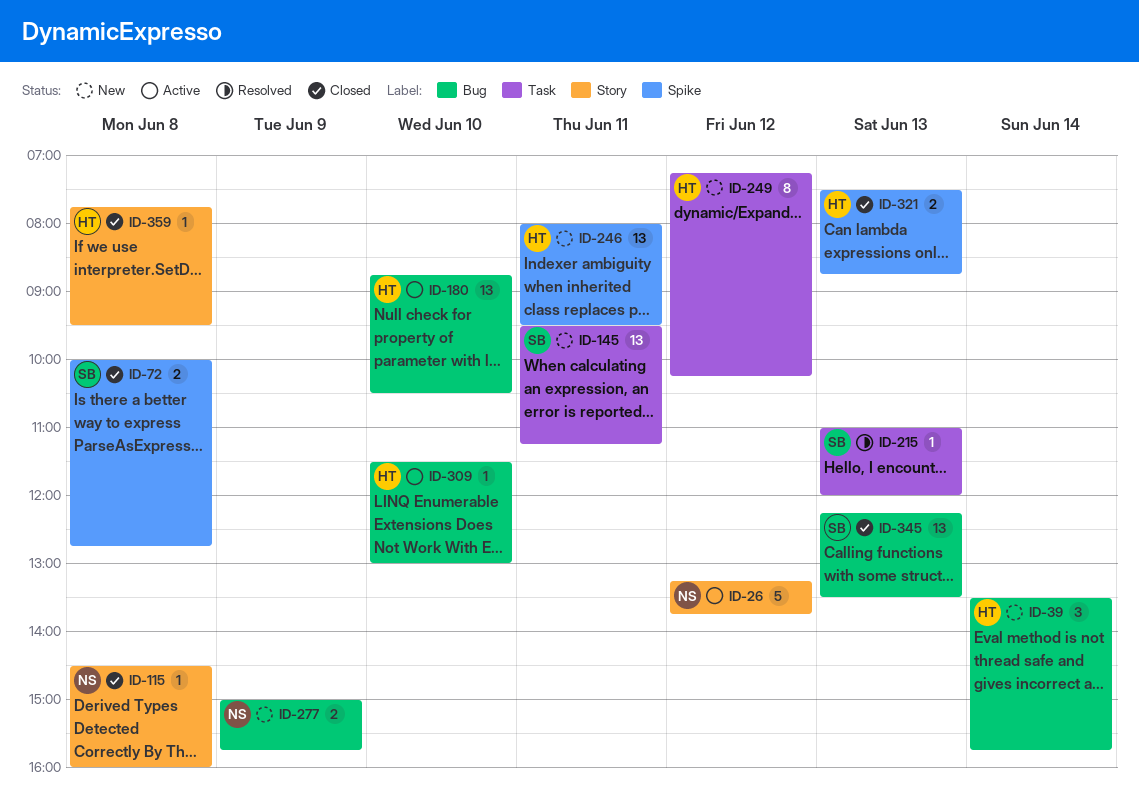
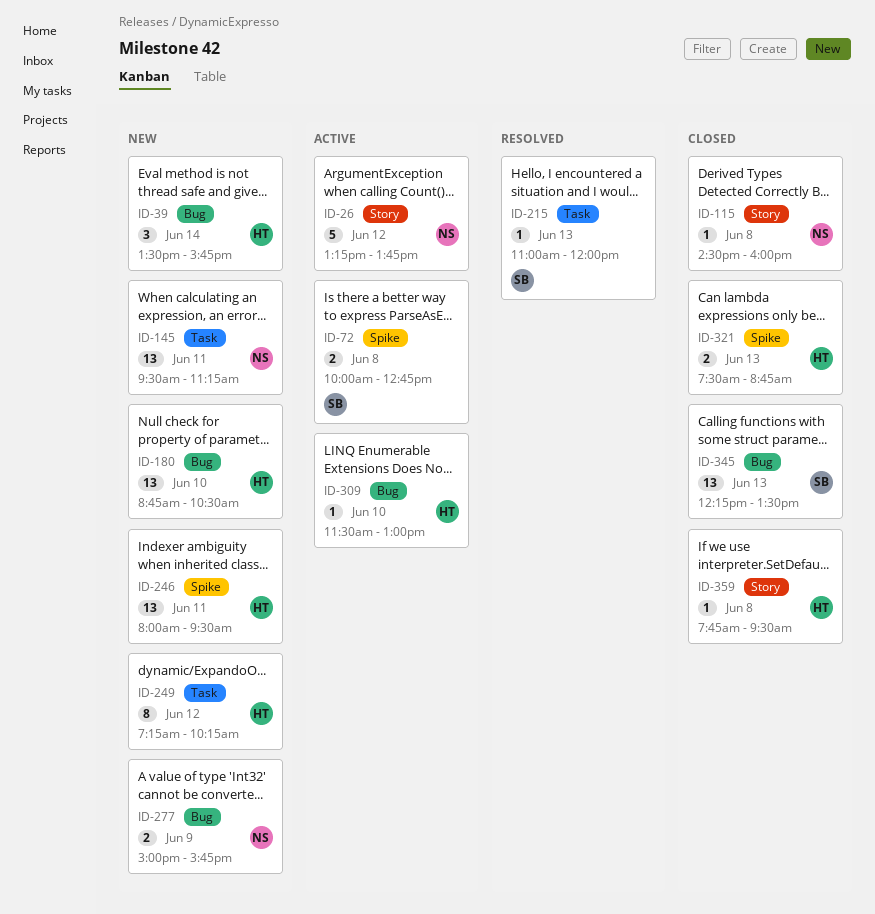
ID-72, status: Closed -> Active
ID-145, owner: SB -> NS
ID-180, status: Active -> New

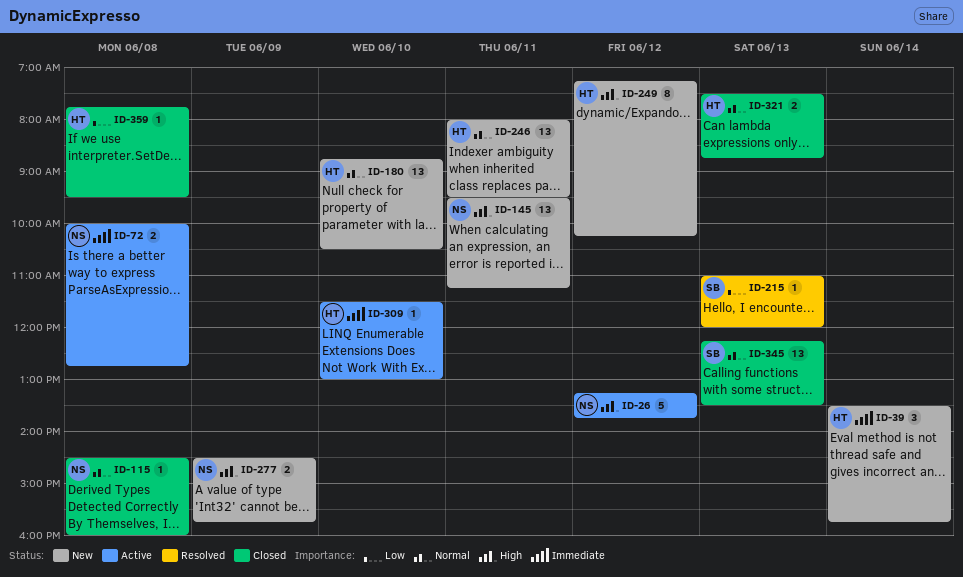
ID-72, owner: SB -> NS
ID-277, begins: 15:00 -> 14:30

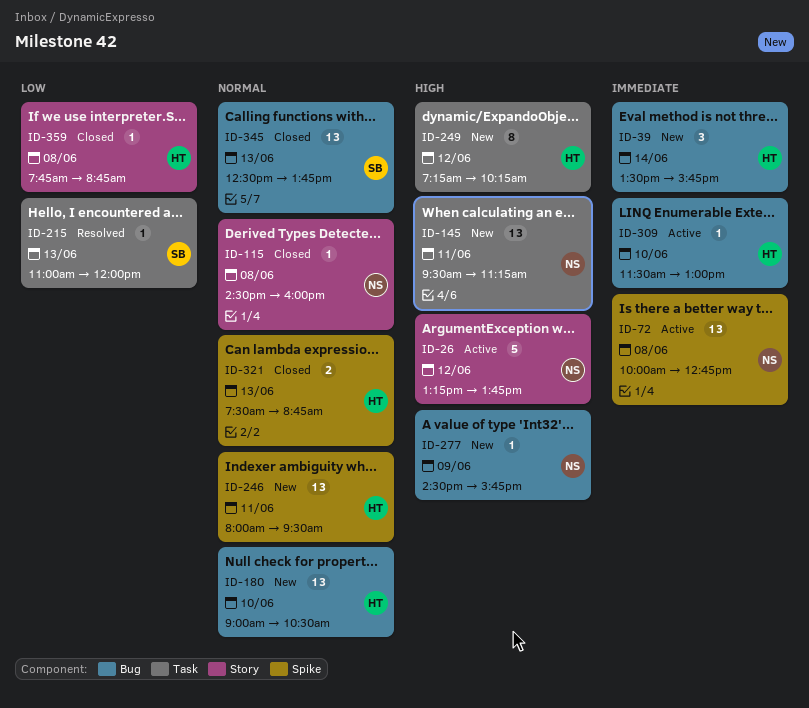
ID-72, estimate: 2 -> 13
ID-180, begins: 08:45 -> 09:00
ID-277, estimate: 2 -> 1
ID-345, begins: 12:15 -> 12:30
ID-345, ends: 13:30 -> 13:45
ID-359, ends: 09:30 -> 08:45

